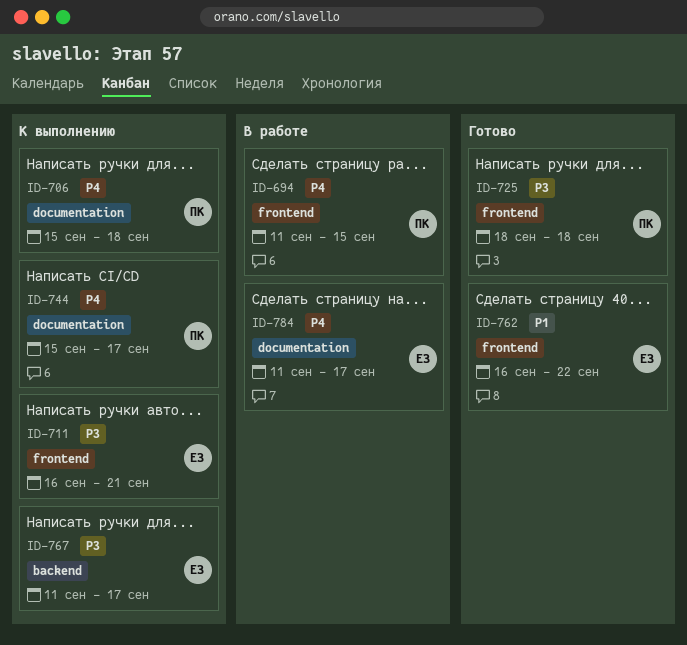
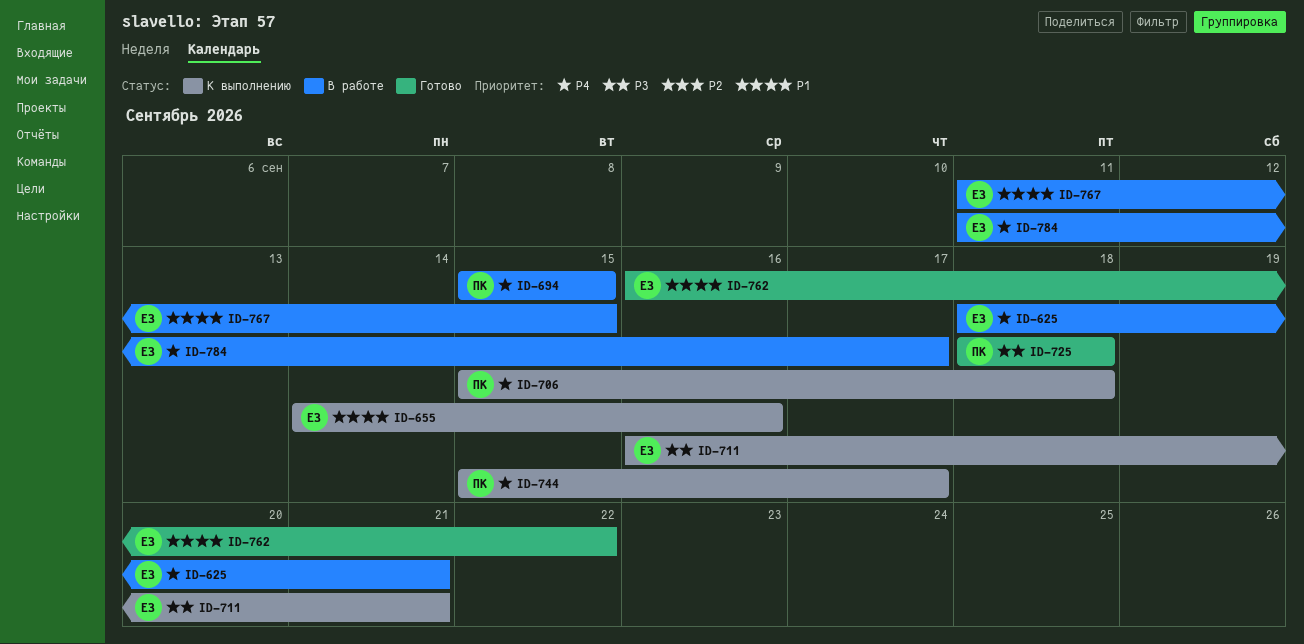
ID-625: none -> present
ID-655: none -> present
ID-694, start: Sep 11 -> Sep 15
ID-767, status: К выполнению -> В работе
ID-767, priority: P3 -> P1
ID-767, due: Sep 17 -> Sep 15

